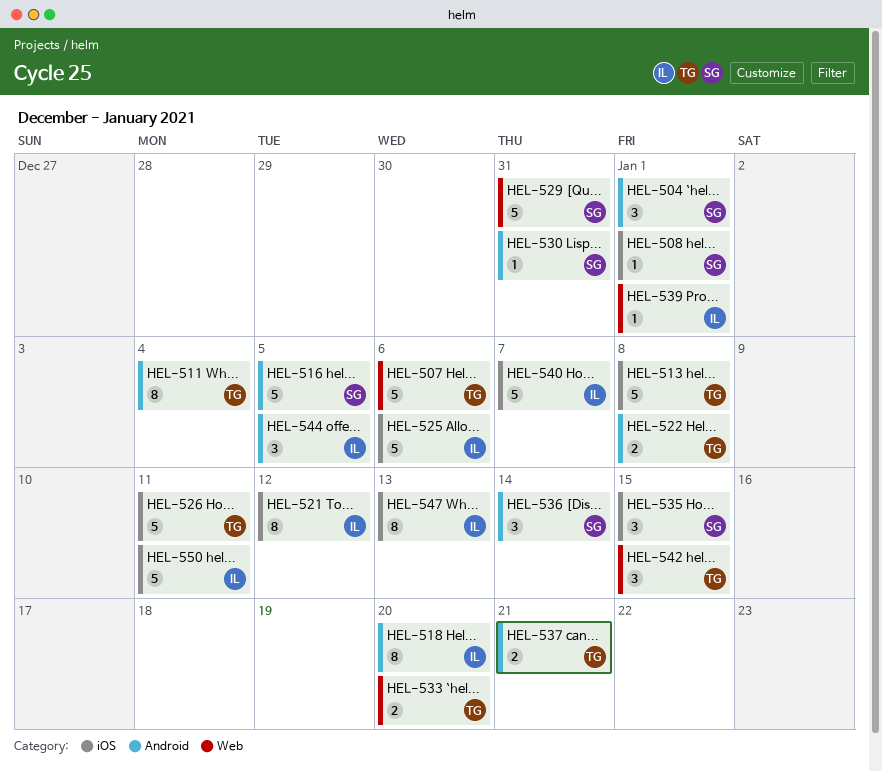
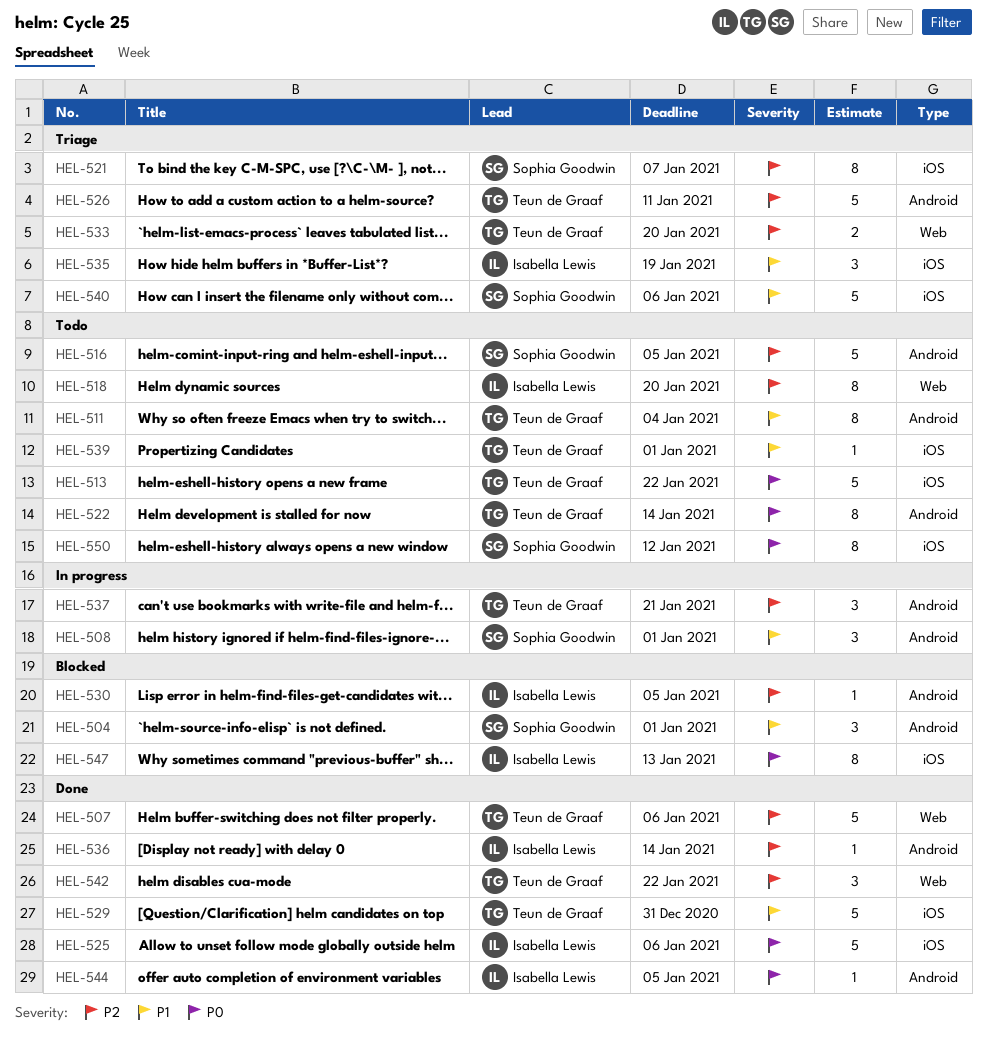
HEL-508, label: iOS -> Android
HEL-508, estimate: 1 -> 3
HEL-513, due: Jan 8 -> Jan 22
HEL-518, label: Android -> Web
HEL-521, owner: Isabella Lewis -> Sophia Goodwin
HEL-521, due: Jan 12 -> Jan 7
HEL-522, estimate: 2 -> 8
HEL-522, due: Jan 8 -> Jan 14
HEL-526, label: iOS -> Android
HEL-529, owner: Sophia Goodwin -> Teun de Graaf
HEL-529, label: Web -> iOS
HEL-530, owner: Sophia Goodwin -> Isabella Lewis
HEL-530, due: Dec 31 -> Jan 5
HEL-535, owner: Sophia Goodwin -> Isabella Lewis
HEL-535, due: Jan 15 -> Jan 19
HEL-536, owner: Sophia Goodwin -> Isabella Lewis
HEL-536, estimate: 3 -> 1
HEL-537, estimate: 2 -> 3
HEL-539, owner: Isabella Lewis -> Teun de Graaf
HEL-539, label: Web -> iOS
HEL-540, owner: Isabella Lewis -> Sophia Goodwin
HEL-540, due: Jan 7 -> Jan 6
HEL-542, due: Jan 15 -> Jan 22
HEL-544, estimate: 3 -> 1
HEL-550, owner: Isabella Lewis -> Sophia Goodwin
HEL-550, estimate: 5 -> 8
HEL-550, due: Jan 11 -> Jan 12

